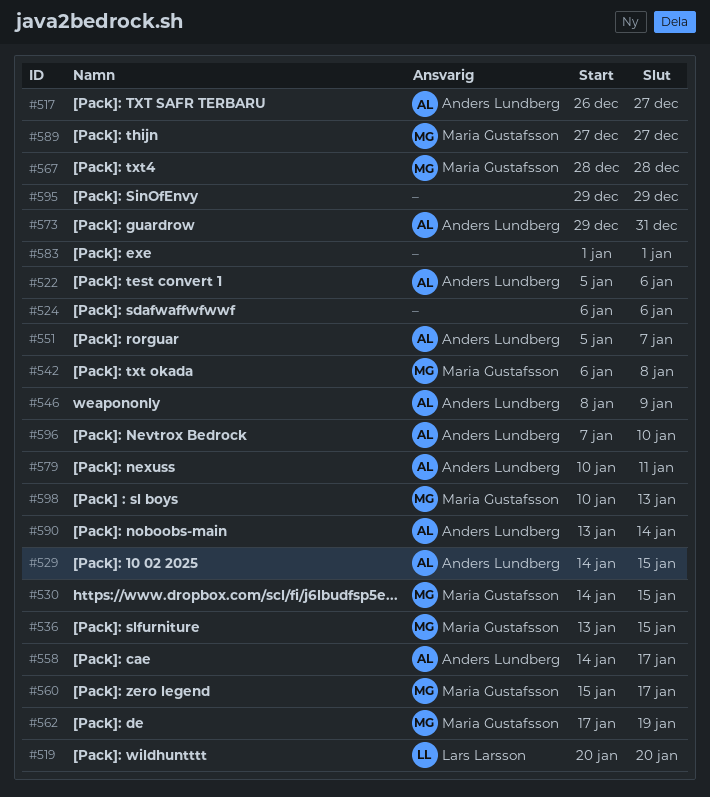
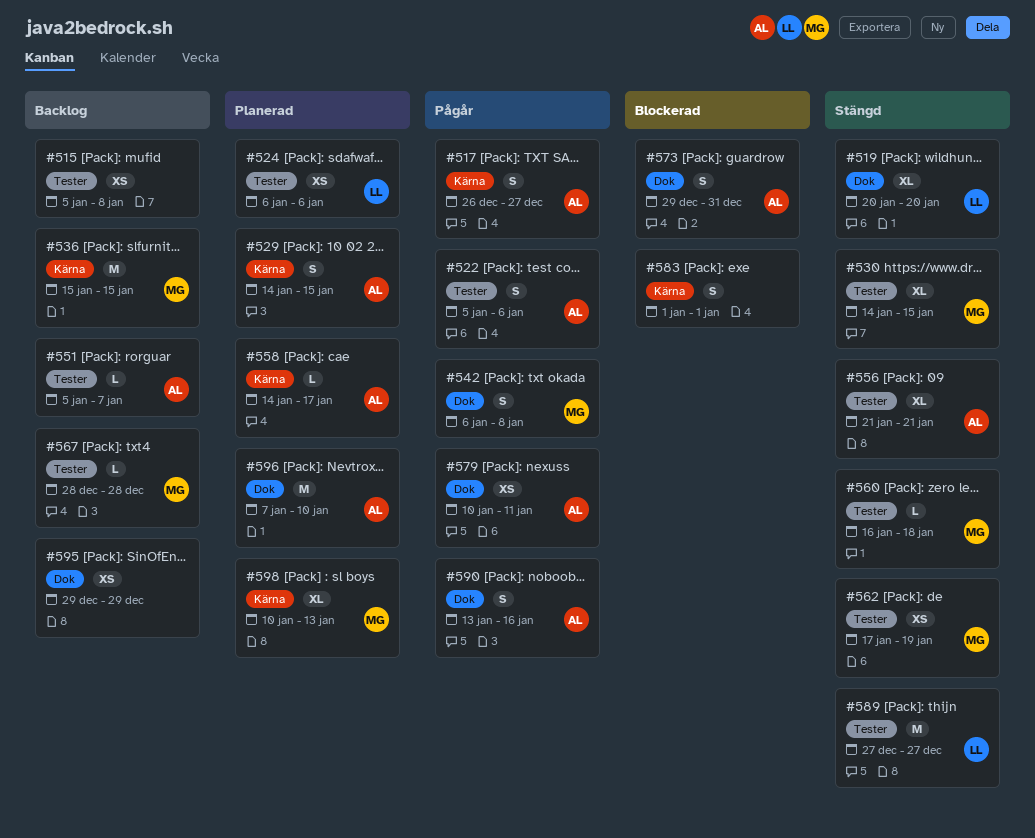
#515: none -> present
#524, owner: none -> Lars Larsson
#536, start: Jan 13 -> Jan 15
#546: present -> none
#556: none -> present
#560, start: Jan 15 -> Jan 16
#560, due: Jan 17 -> Jan 18
#589, owner: Maria Gustafsson -> Lars Larsson
#590, due: Jan 14 -> Jan 16

